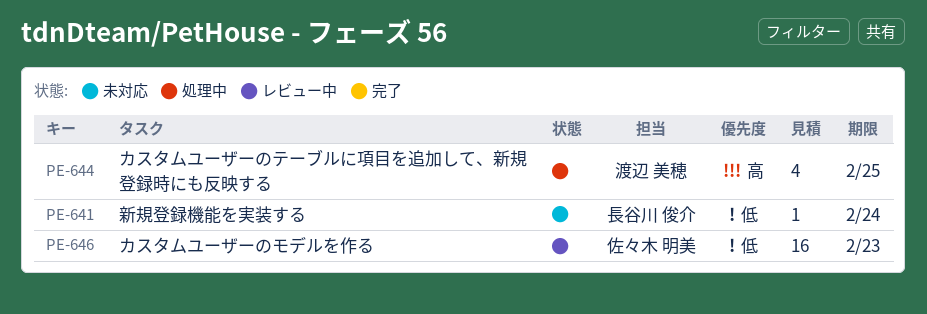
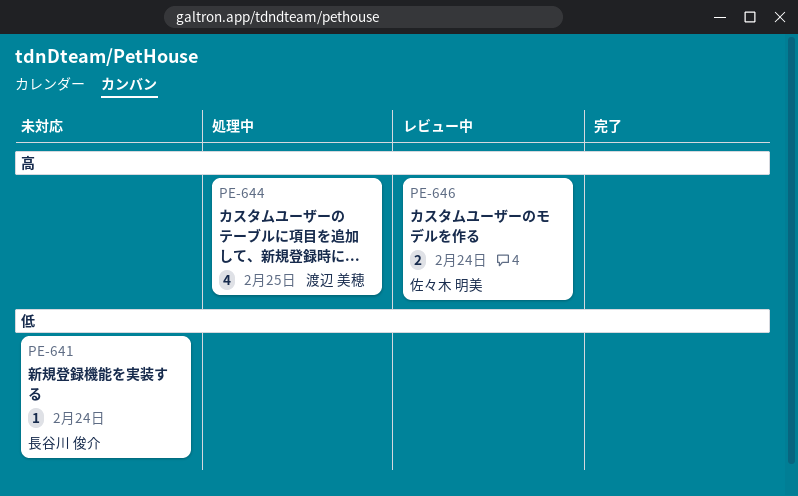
PE-646, priority: 低 -> 高
PE-646, estimate: 16 -> 2
PE-646, due: Feb 23 -> Feb 24

